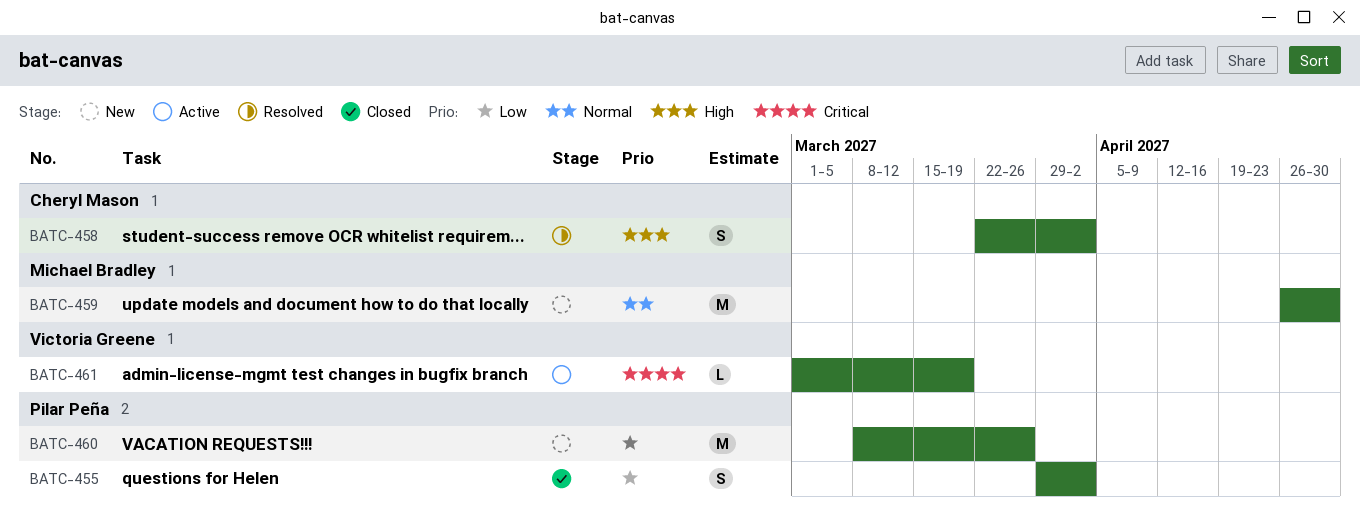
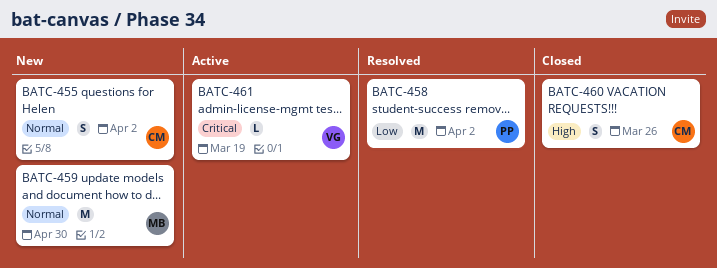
BATC-455, status: Closed -> New
BATC-455, owner: Pilar Peña -> Cheryl Mason
BATC-455, priority: Low -> Normal
BATC-458, owner: Cheryl Mason -> Pilar Peña
BATC-458, priority: High -> Low
BATC-458, estimate: S -> M
BATC-460, status: New -> Closed
BATC-460, owner: Pilar Peña -> Cheryl Mason
BATC-460, priority: Low -> High
BATC-460, estimate: M -> S

